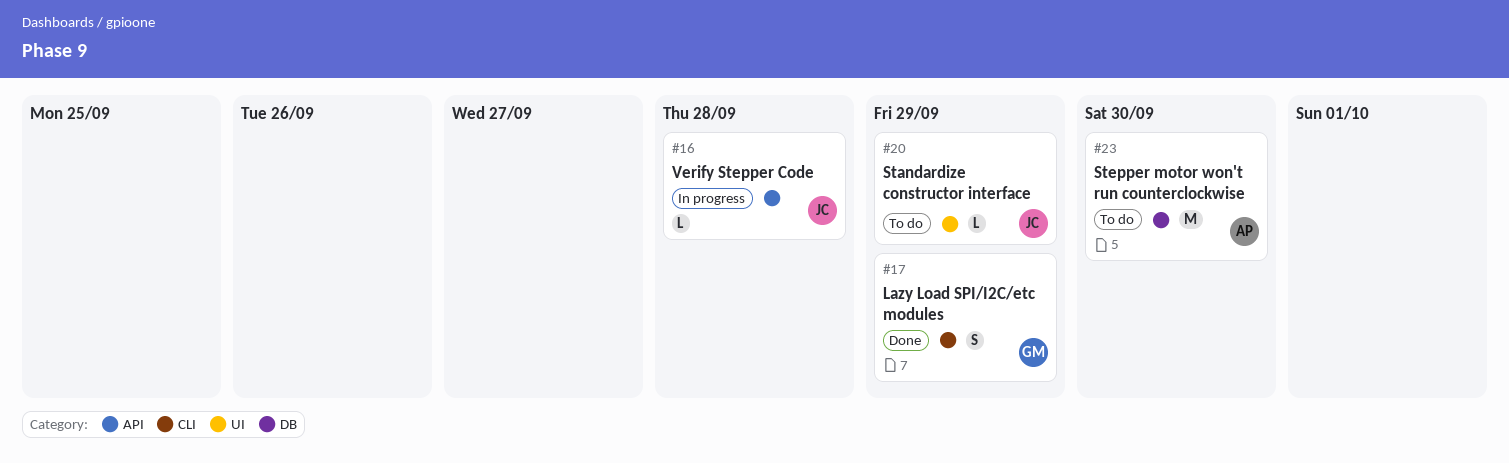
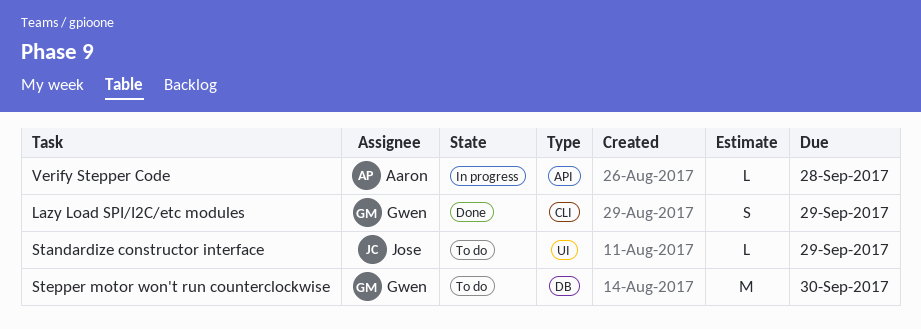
Stepper motor won't run counterclockwise, owner: Aaron -> Gwen
Verify Stepper Code, owner: Jose -> Aaron

